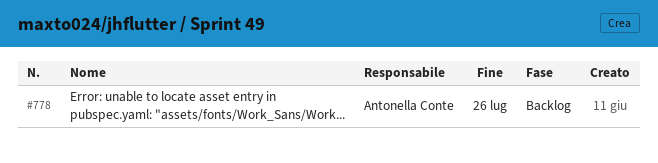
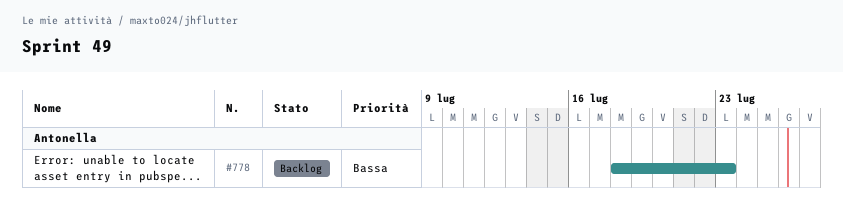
#778, due: Jul 26 -> Jul 23

